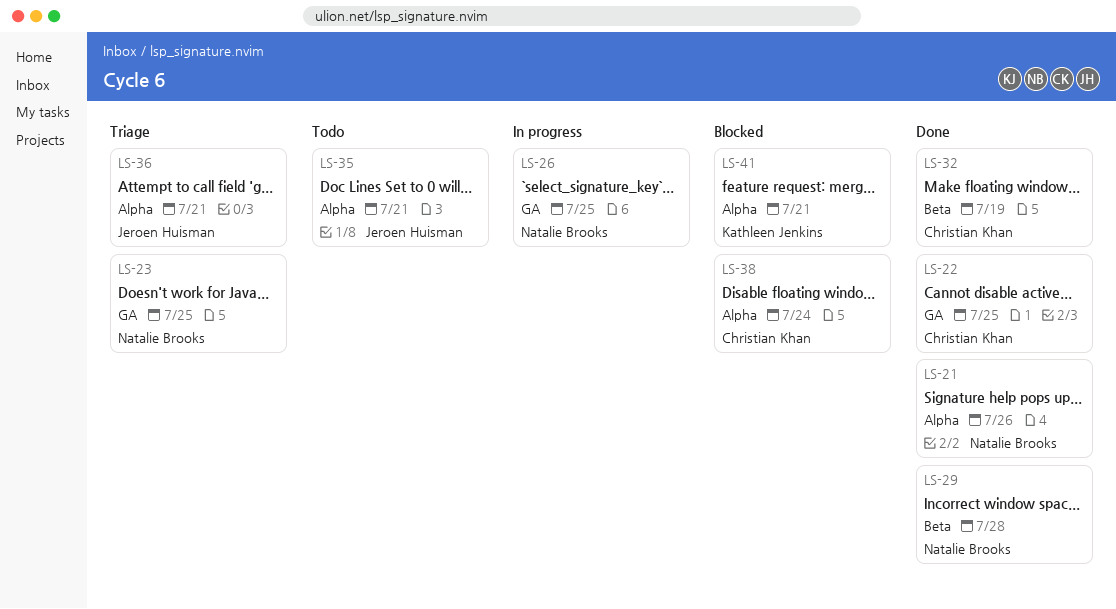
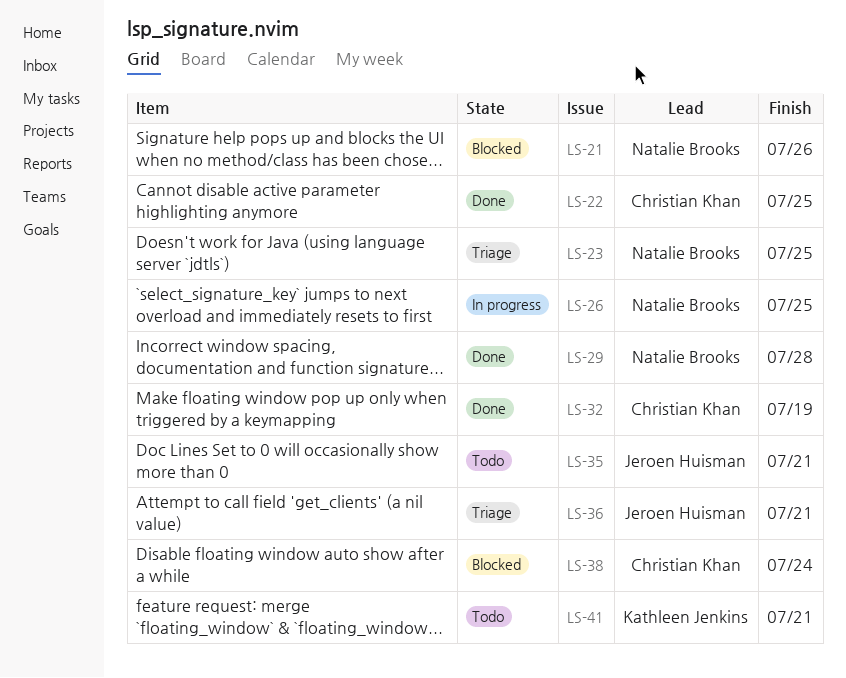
LS-21, status: Done -> Blocked
LS-41, status: Blocked -> Todo

